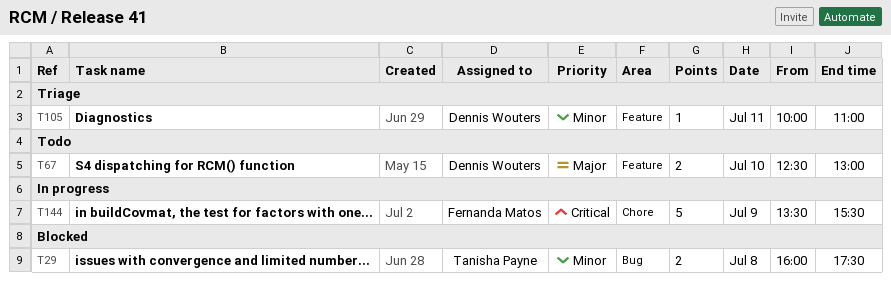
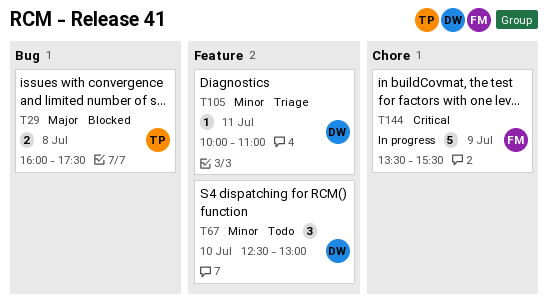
T29, priority: Minor -> Major
T67, priority: Major -> Minor
T67, estimate: 2 -> 3

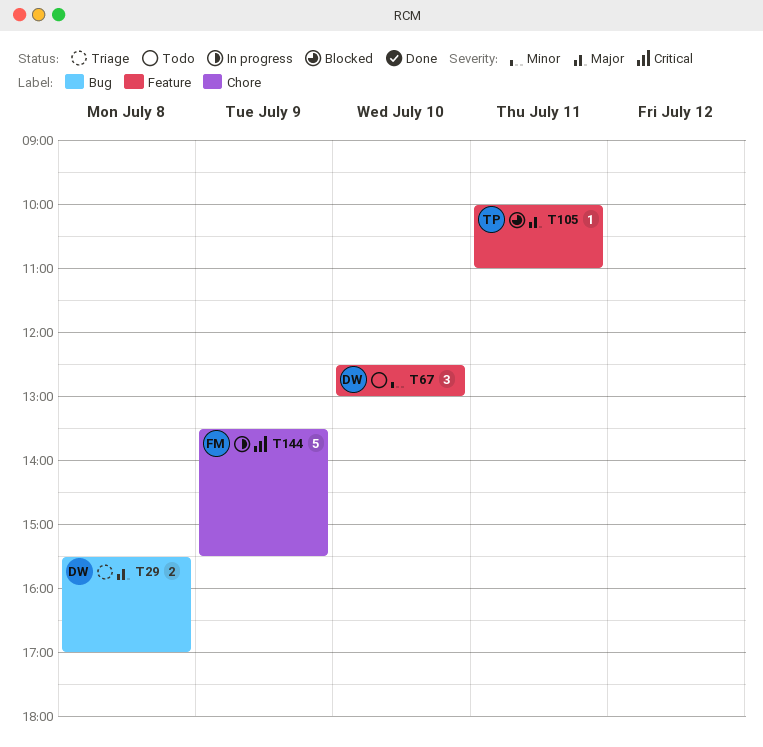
T29, status: Blocked -> Triage
T29, owner: TP -> DW
T29, begins: 16:00 -> 15:30
T29, ends: 17:30 -> 17:00
T105, status: Triage -> Blocked
T105, owner: DW -> TP
T105, priority: Minor -> Major

